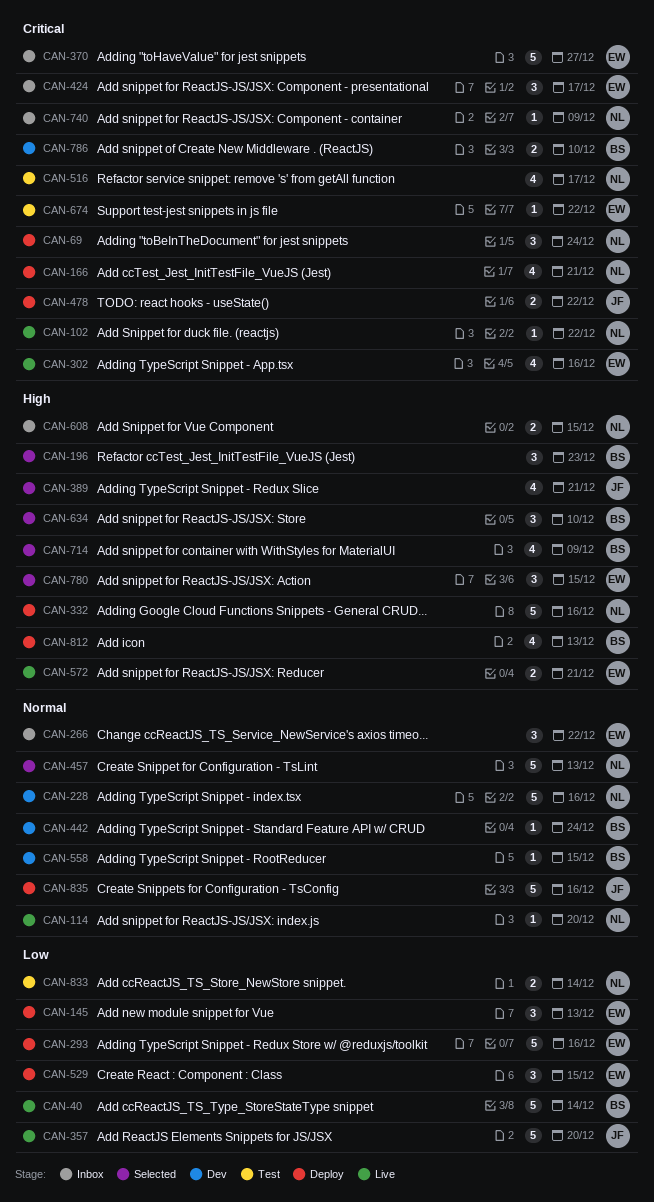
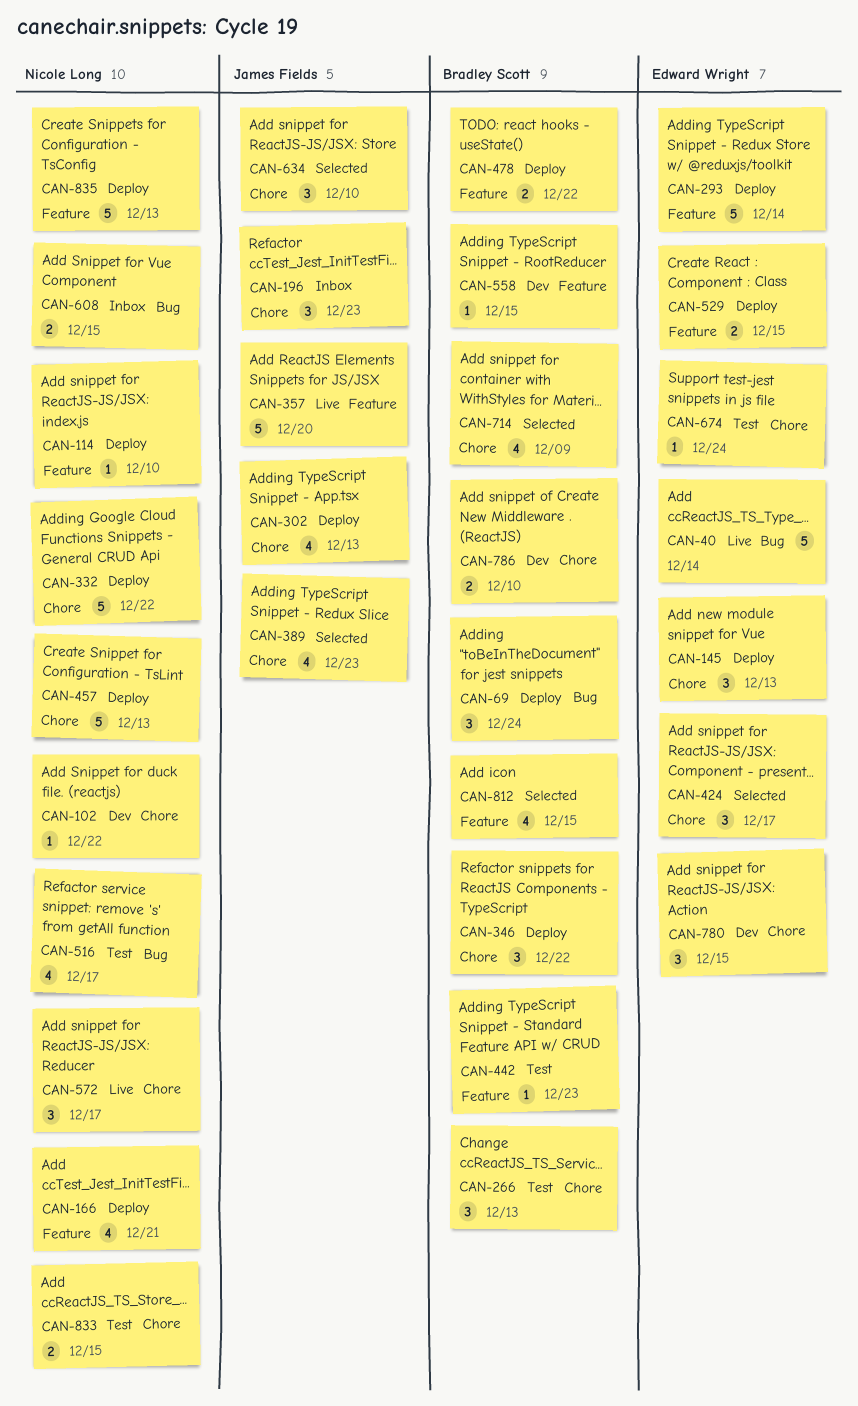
CAN-40, owner: Bradley Scott -> Edward Wright
CAN-69, owner: Nicole Long -> Bradley Scott
CAN-102, status: Live -> Dev
CAN-114, status: Live -> Deploy
CAN-114, due: Dec 20 -> Dec 10
CAN-196, status: Selected -> Inbox
CAN-196, owner: Bradley Scott -> James Fields
CAN-228: present -> none
CAN-266, status: Inbox -> Test
CAN-266, owner: Edward Wright -> Bradley Scott
CAN-266, due: Dec 22 -> Dec 13
CAN-293, due: Dec 16 -> Dec 14
CAN-302, status: Live -> Deploy
CAN-302, owner: Edward Wright -> James Fields
CAN-302, due: Dec 16 -> Dec 13
CAN-332, due: Dec 16 -> Dec 22
CAN-346: none -> present
CAN-370: present -> none
CAN-389, due: Dec 21 -> Dec 23
CAN-424, status: Inbox -> Selected
CAN-442, status: Dev -> Test
CAN-442, due: Dec 24 -> Dec 23
CAN-457, status: Selected -> Deploy
CAN-478, owner: James Fields -> Bradley Scott
CAN-529, estimate: 3 -> 2
CAN-572, owner: Edward Wright -> Nicole Long
CAN-572, estimate: 2 -> 3
CAN-572, due: Dec 21 -> Dec 17
CAN-634, owner: Bradley Scott -> James Fields
CAN-674, due: Dec 22 -> Dec 24
CAN-740: present -> none
CAN-780, status: Selected -> Dev
CAN-812, status: Deploy -> Selected
CAN-812, due: Dec 13 -> Dec 15
CAN-833, due: Dec 14 -> Dec 15
CAN-835, owner: James Fields -> Nicole Long
CAN-835, due: Dec 16 -> Dec 13

